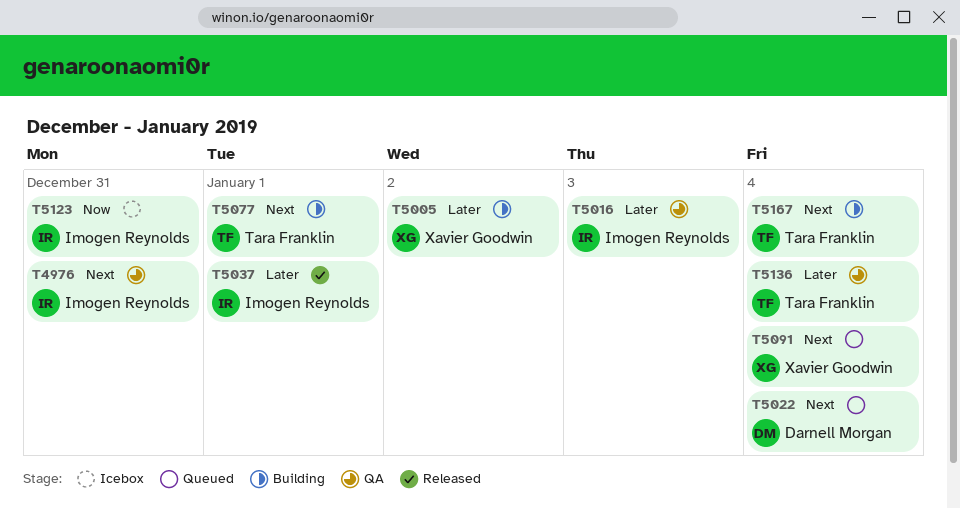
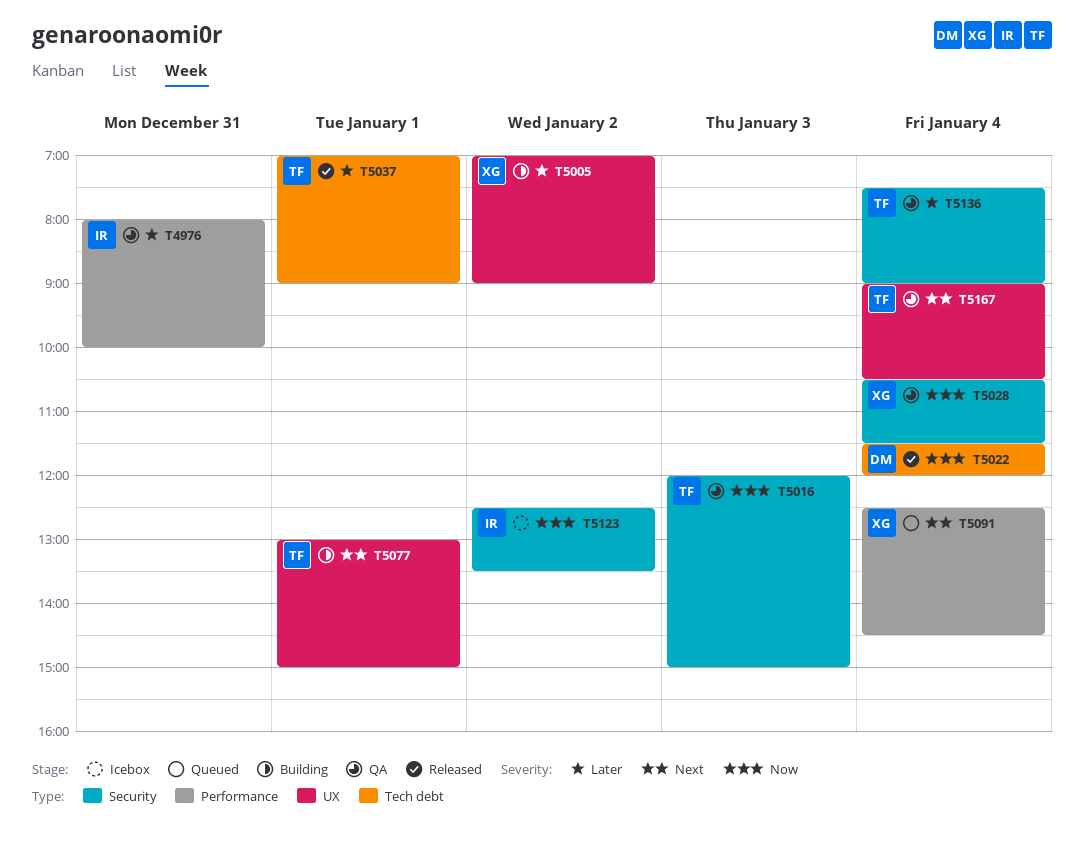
T4976, priority: Next -> Later
T5016, owner: Imogen Reynolds -> Tara Franklin
T5016, priority: Later -> Now
T5022, status: Queued -> Released
T5022, priority: Next -> Now
T5028: none -> present
T5037, owner: Imogen Reynolds -> Tara Franklin
T5123, day: Dec 31 -> Jan 2
T5167, status: Building -> QA

